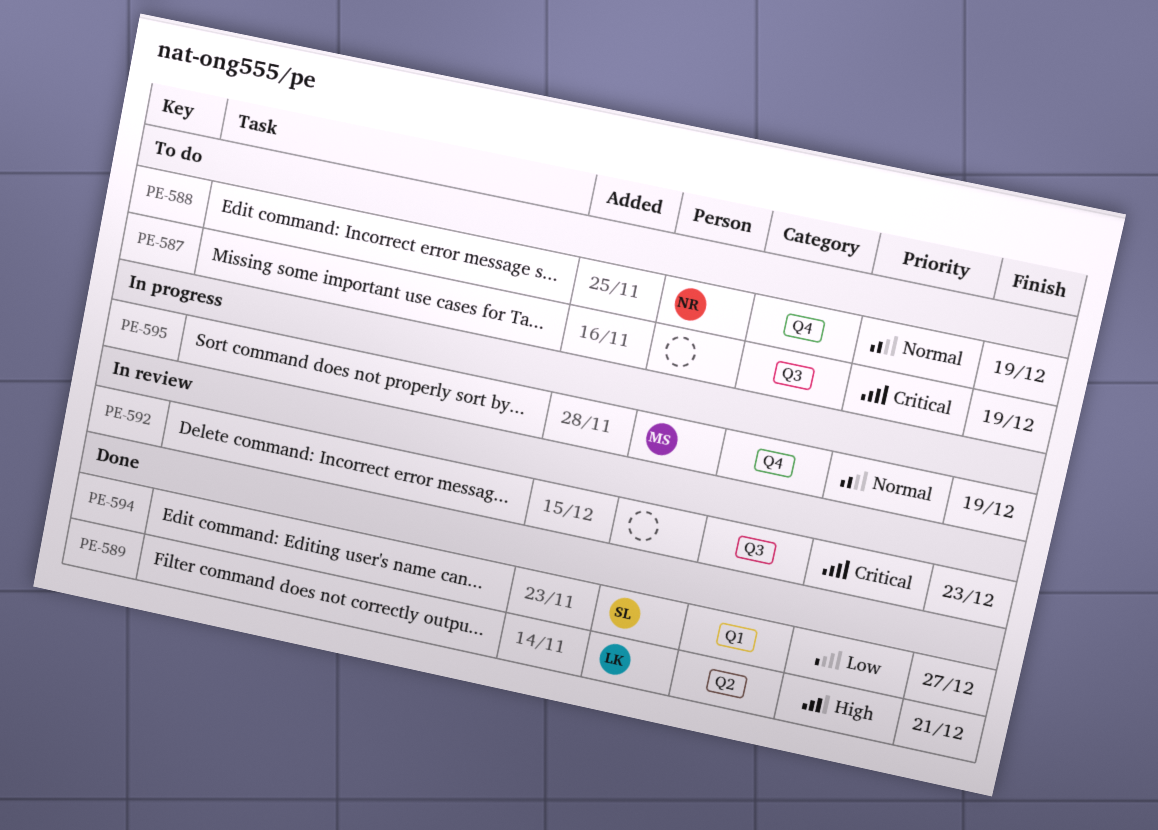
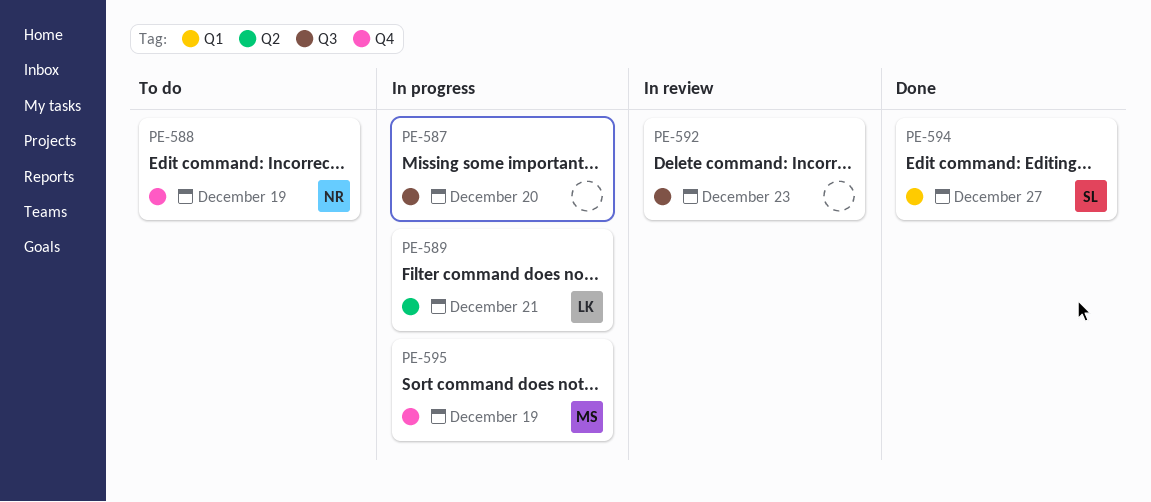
PE-587, status: To do -> In progress
PE-587, due: Dec 19 -> Dec 20
PE-589, status: Done -> In progress

